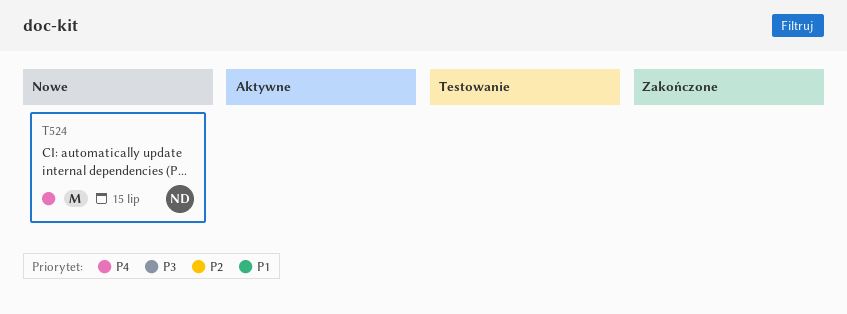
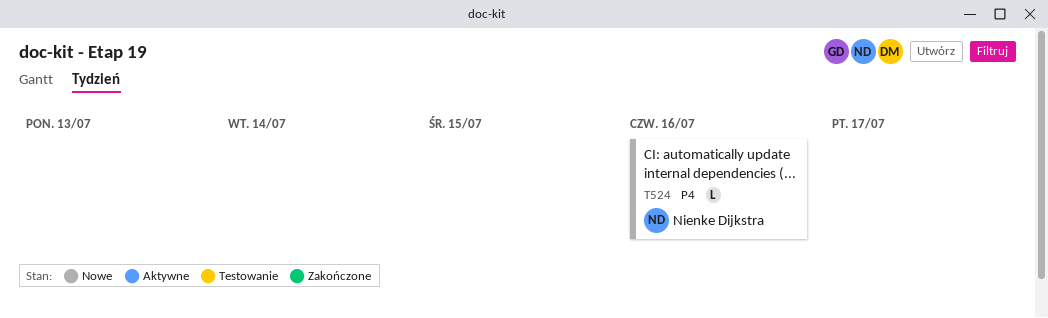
T524, estimate: M -> L
T524, due: Jul 15 -> Jul 16

